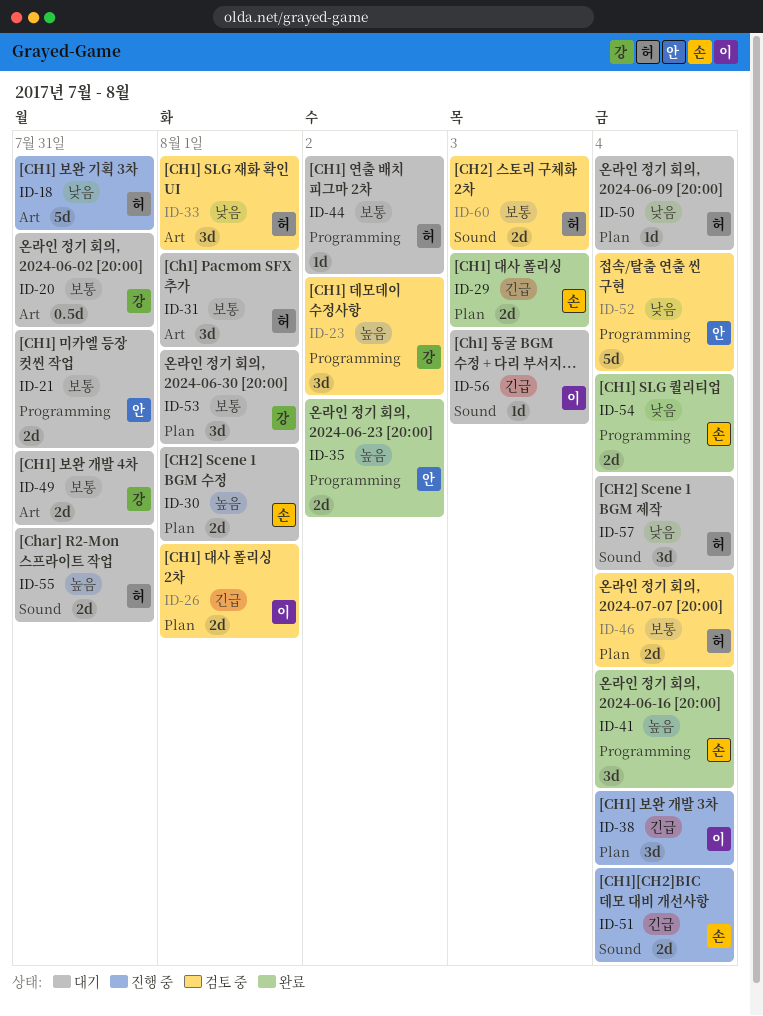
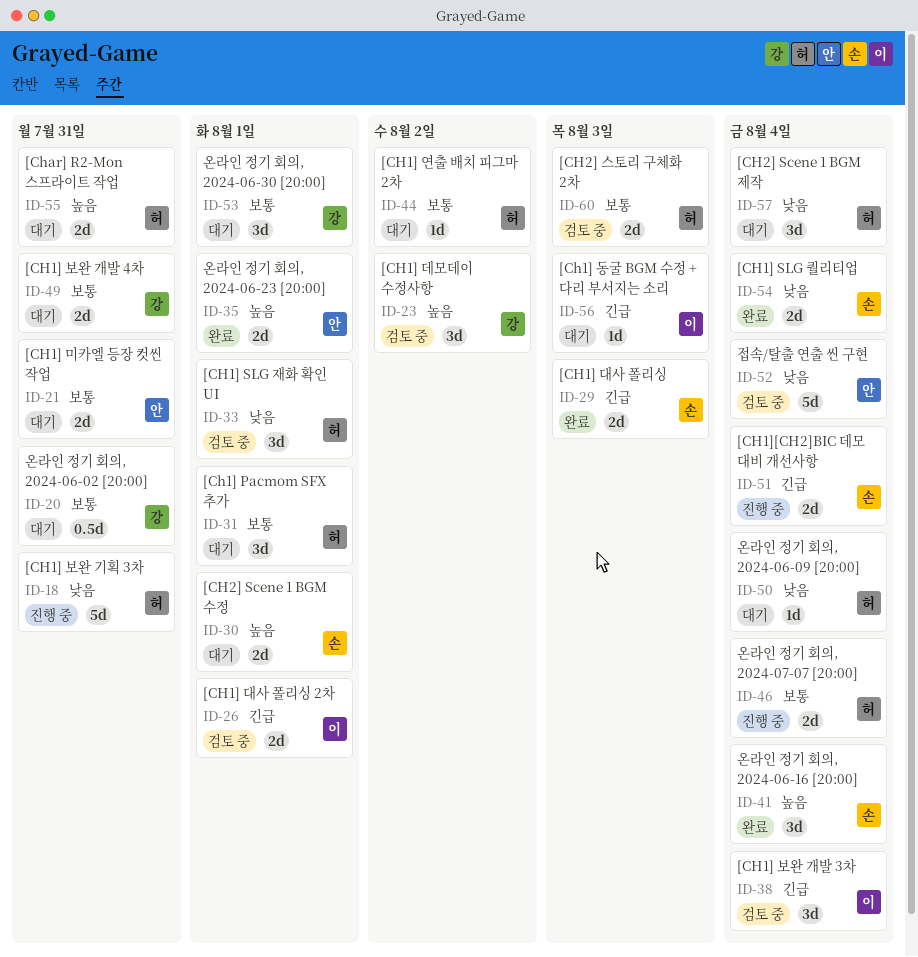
ID-35, due: Aug 2 -> Aug 1
ID-38, status: 진행 중 -> 검토 중
ID-46, status: 검토 중 -> 진행 중

